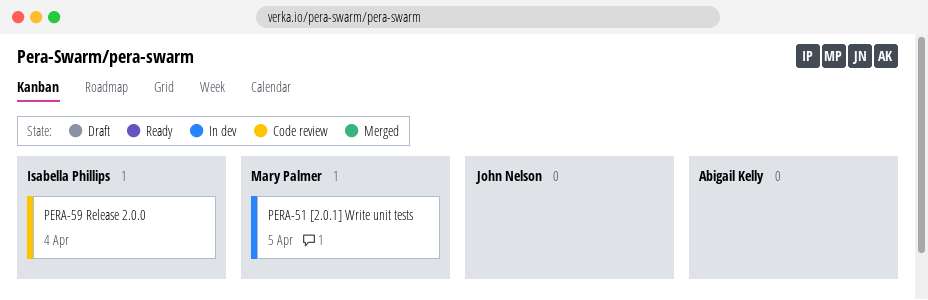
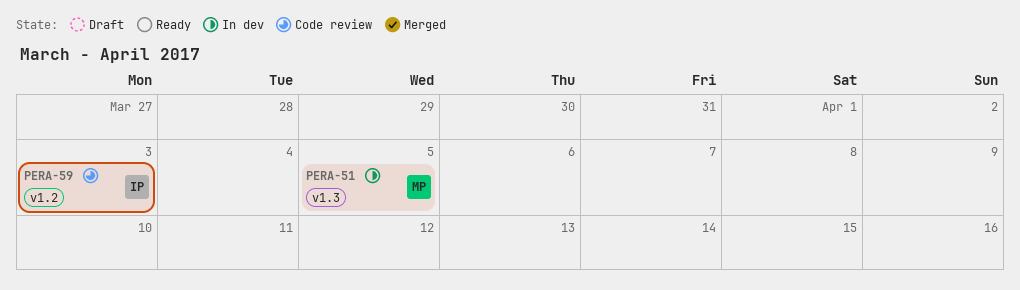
PERA-59, due: Apr 4 -> Apr 3

